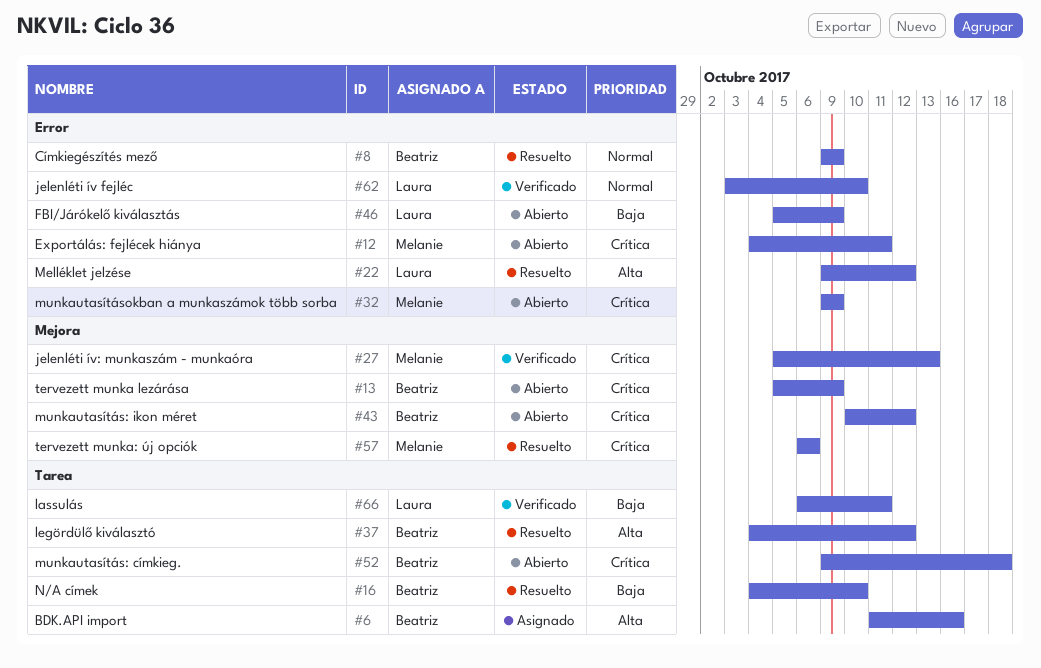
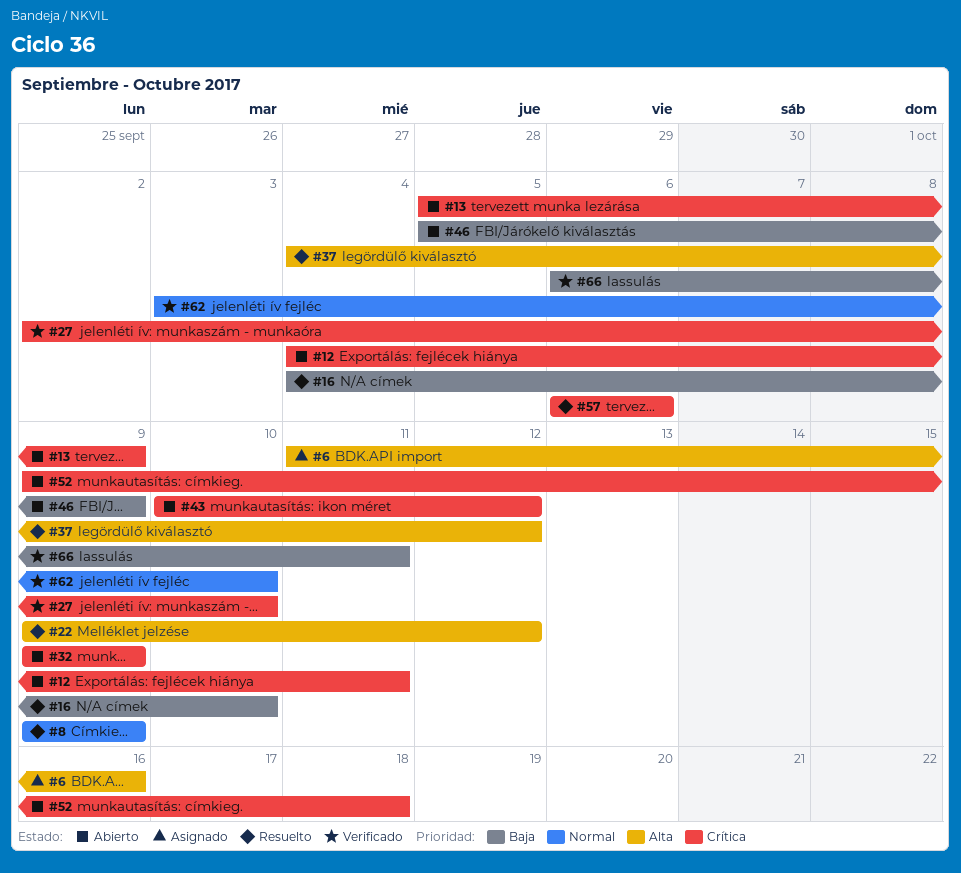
#27, start: Oct 5 -> Oct 2
#27, due: Oct 13 -> Oct 10

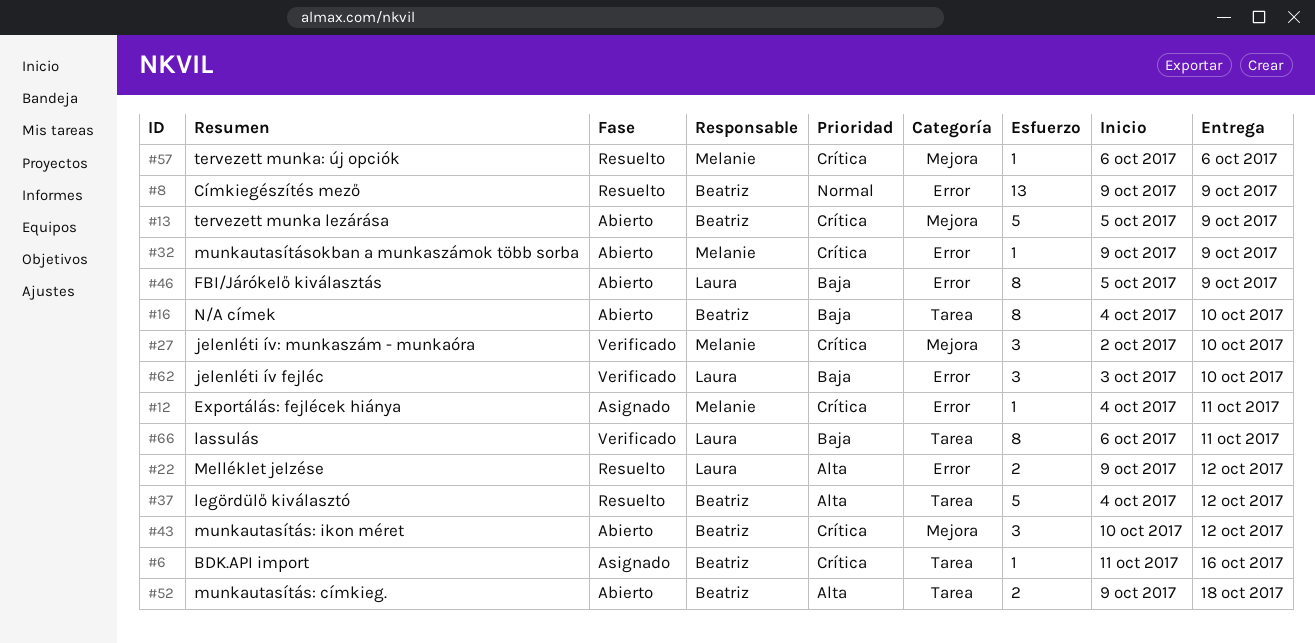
#6, priority: Alta -> Crítica
#12, status: Abierto -> Asignado
#16, status: Resuelto -> Abierto
#52, priority: Crítica -> Alta
#62, priority: Normal -> Baja

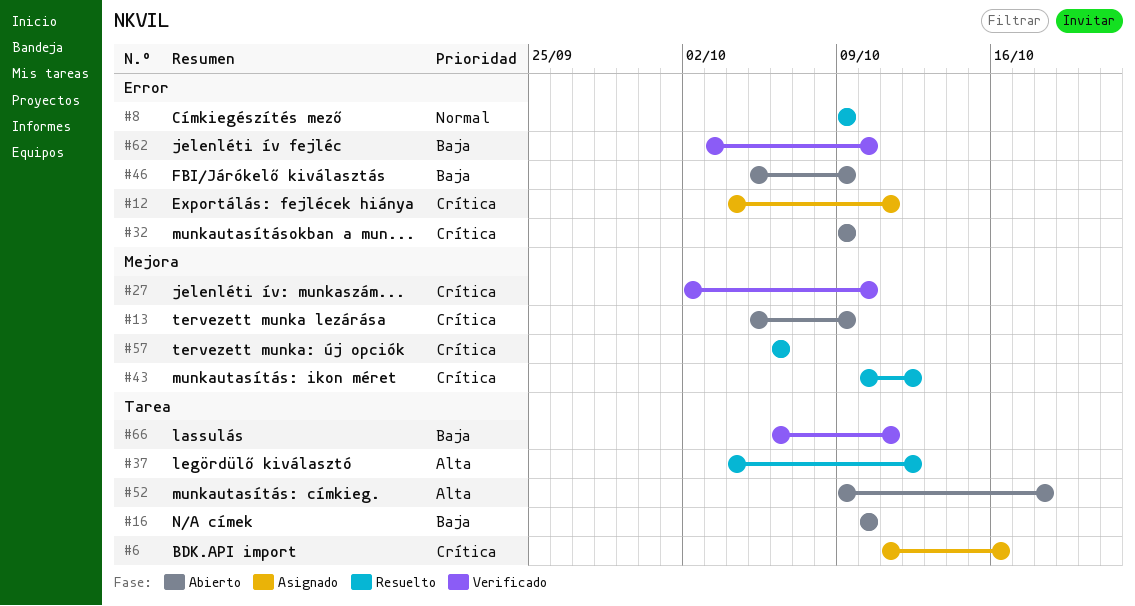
#16, start: Oct 4 -> Oct 10
#22: present -> none
#43, status: Abierto -> Resuelto

